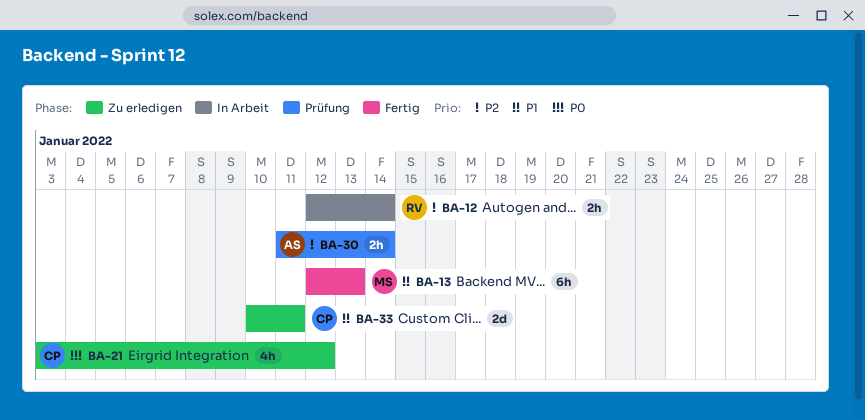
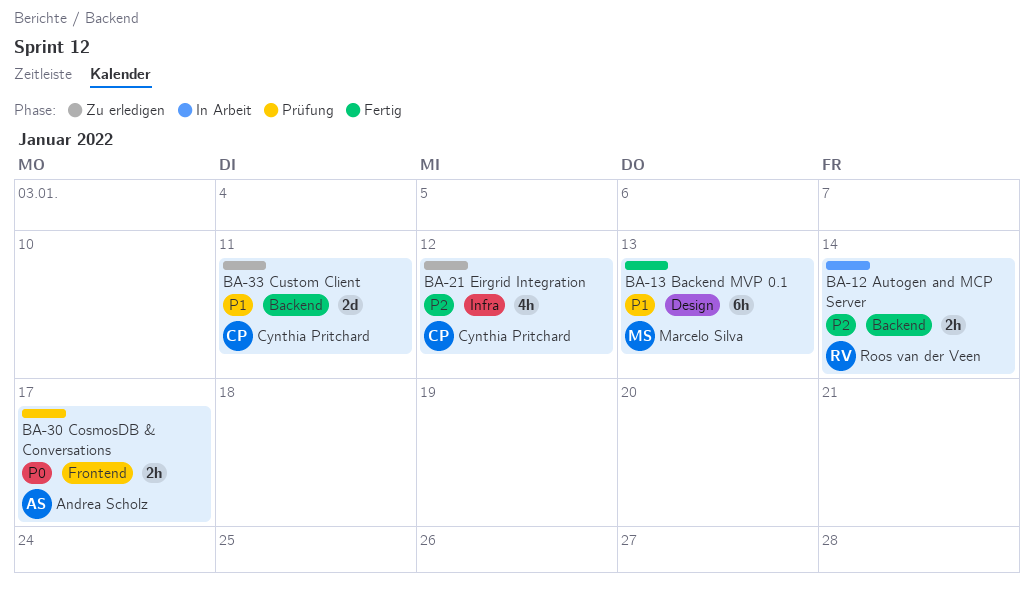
BA-21, priority: P0 -> P2
BA-30, priority: P2 -> P0
BA-30, due: Jan 14 -> Jan 17

